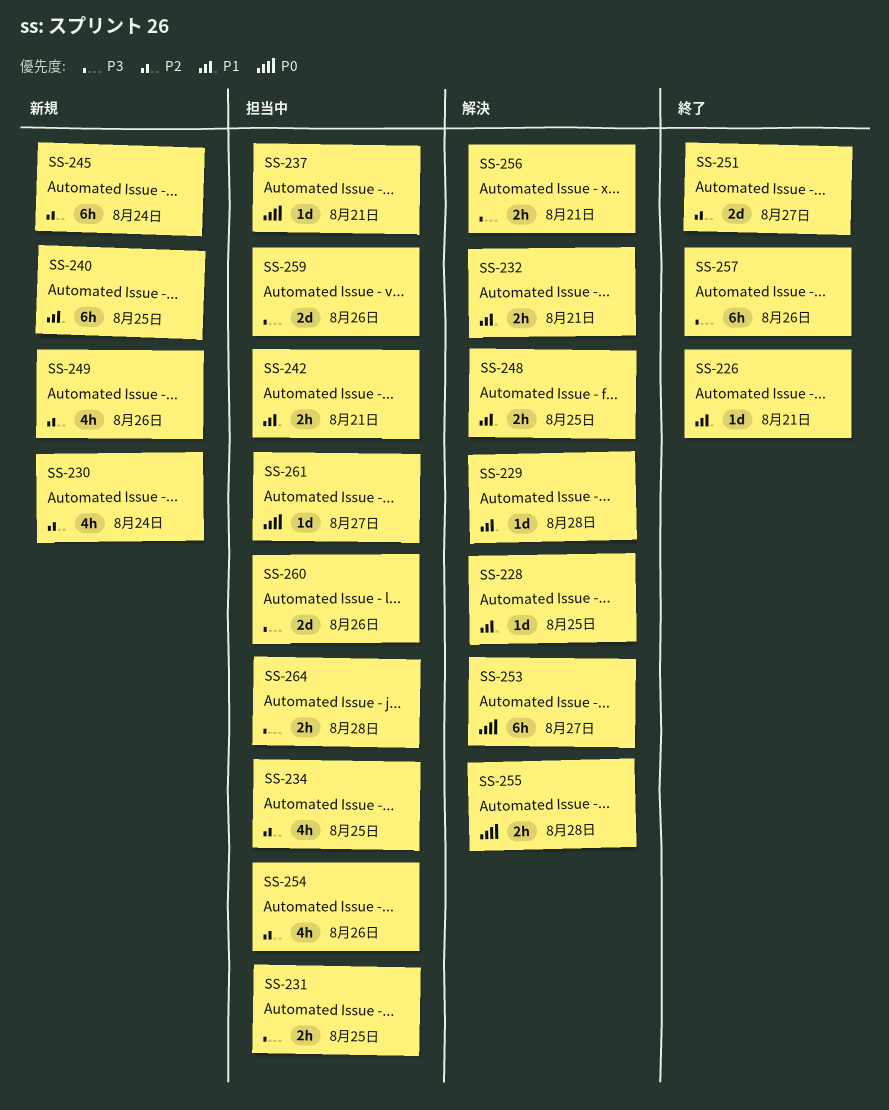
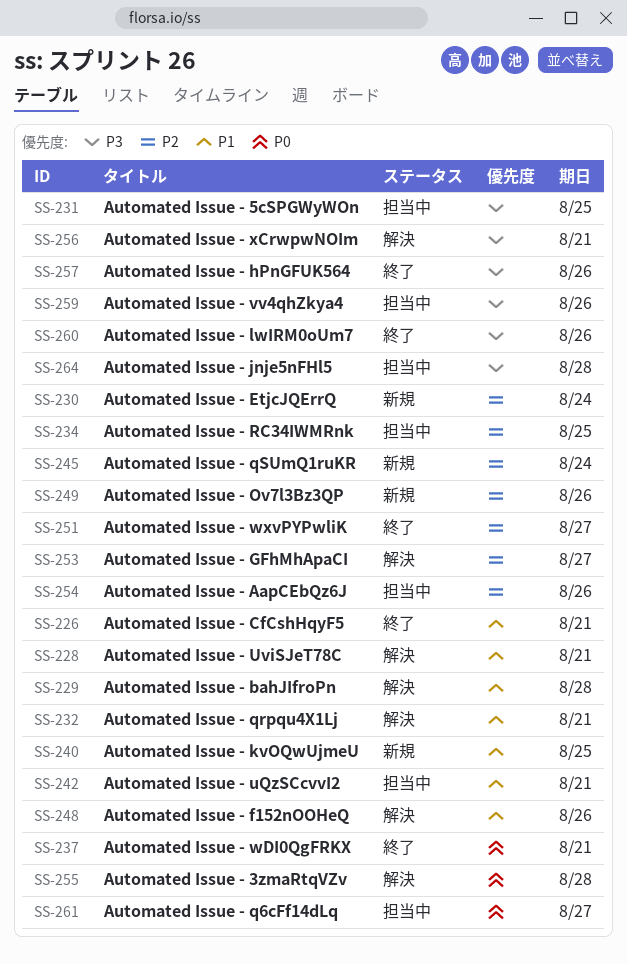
SS-228, due: Aug 25 -> Aug 21
SS-237, status: 担当中 -> 終了
SS-248, due: Aug 25 -> Aug 26
SS-253, priority: P0 -> P2
SS-260, status: 担当中 -> 終了

